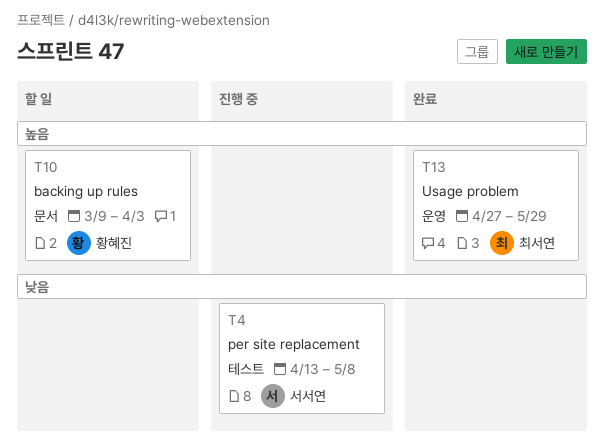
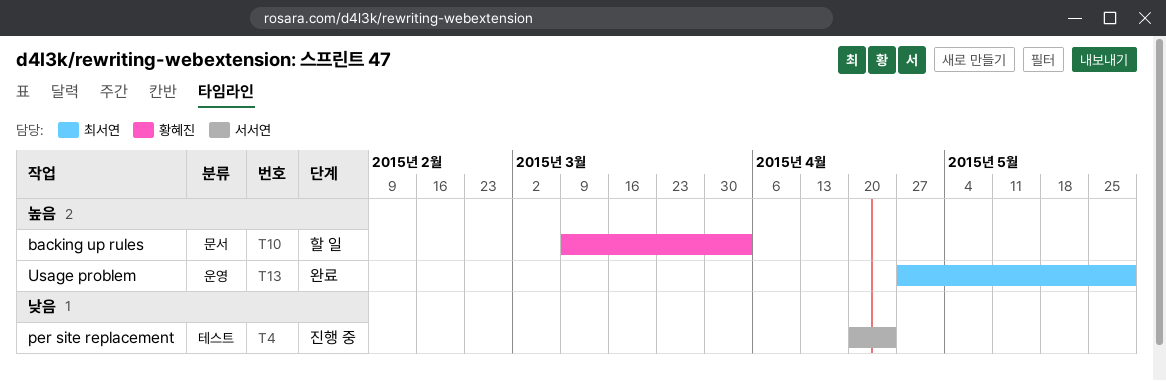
T4, start: Apr 13 -> Apr 20
T4, due: May 8 -> Apr 24

